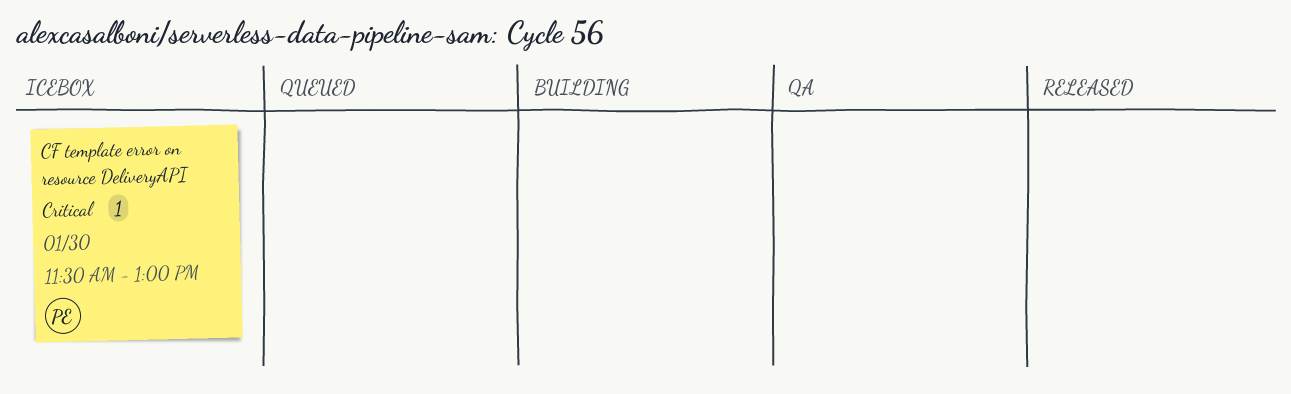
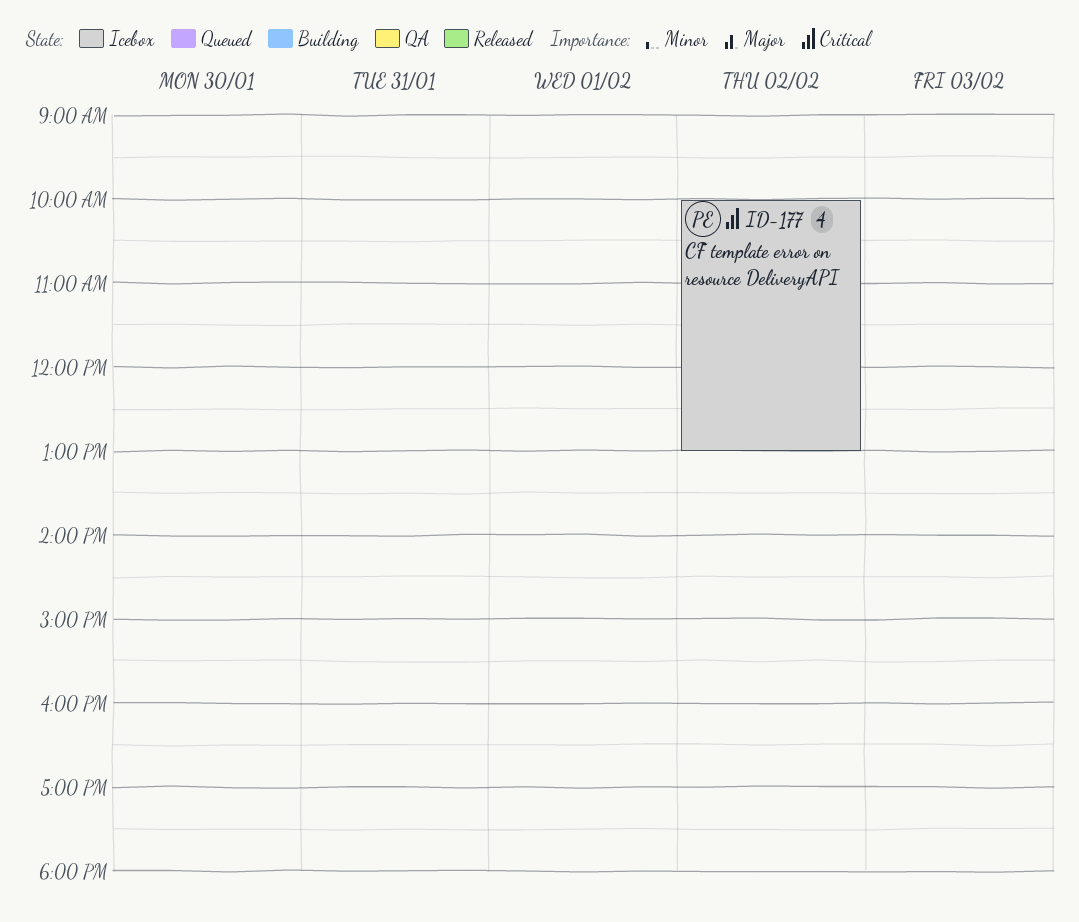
CF template error on resource DeliveryAPI, estimate: 1 -> 4
CF template error on resource DeliveryAPI, day: Jan 30 -> Feb 2
CF template error on resource DeliveryAPI, begins: 11:30 -> 10:00

